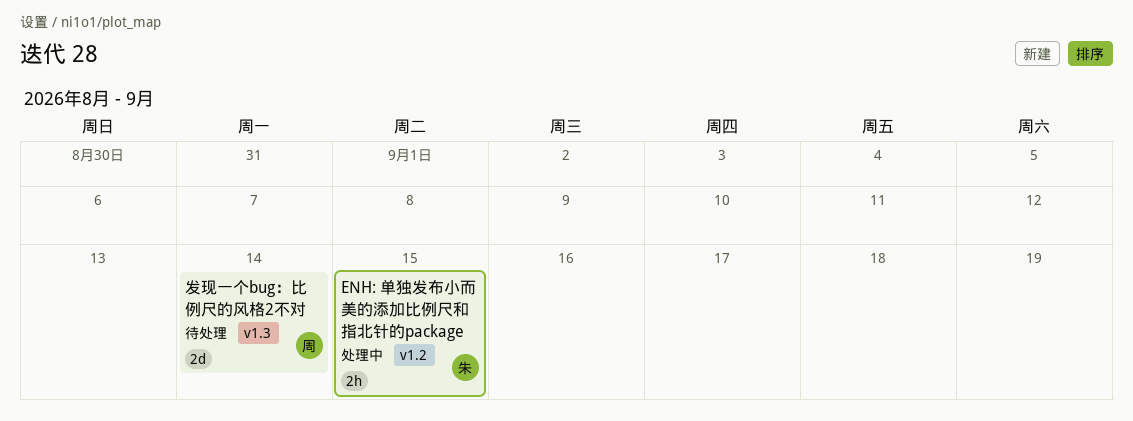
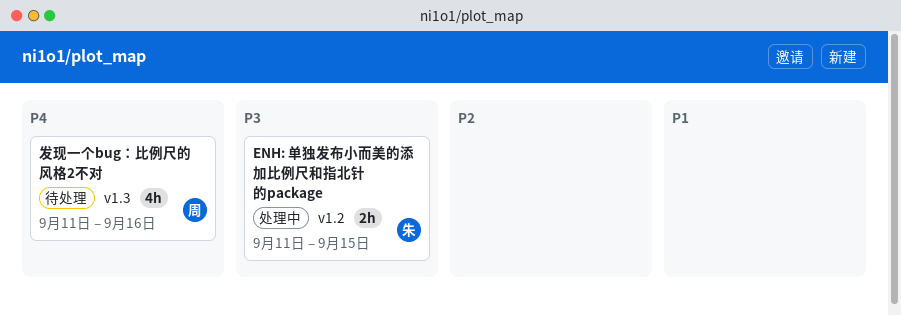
发现一个bug：比例尺的风格2不对, estimate: 2d -> 4h
发现一个bug：比例尺的风格2不对, due: Sep 14 -> Sep 16

